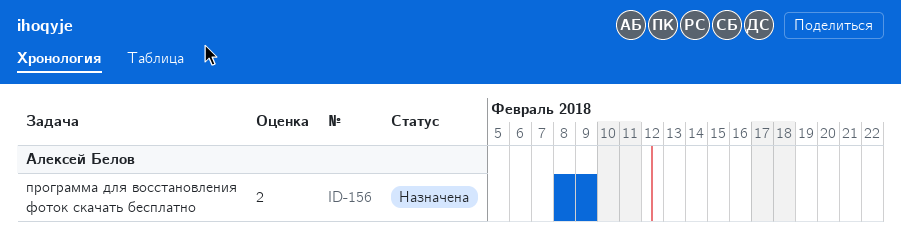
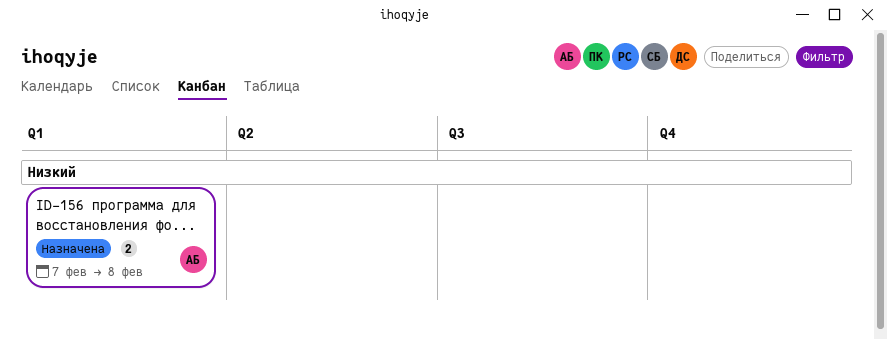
ID-156, start: Feb 8 -> Feb 7
ID-156, due: Feb 9 -> Feb 8

